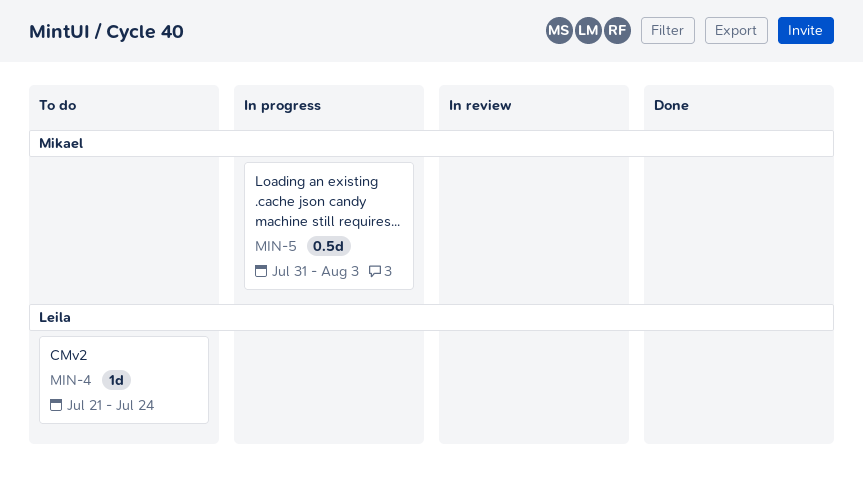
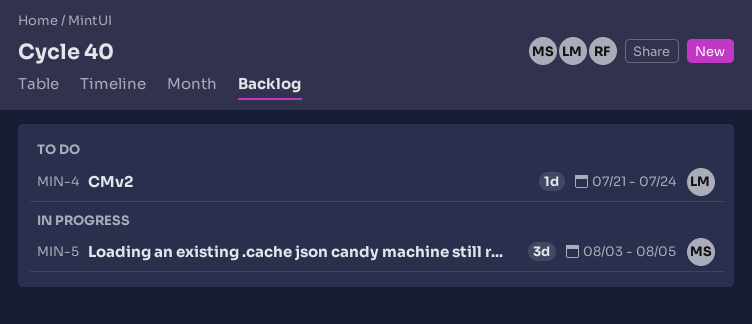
MIN-5, estimate: 0.5d -> 3d
MIN-5, start: Jul 31 -> Aug 3
MIN-5, due: Aug 3 -> Aug 5

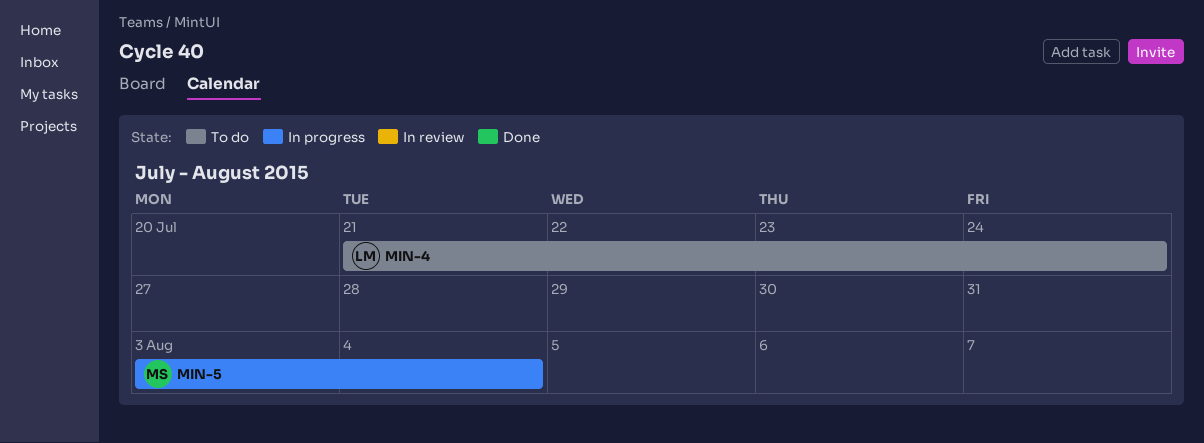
MIN-5, due: Aug 5 -> Aug 4

